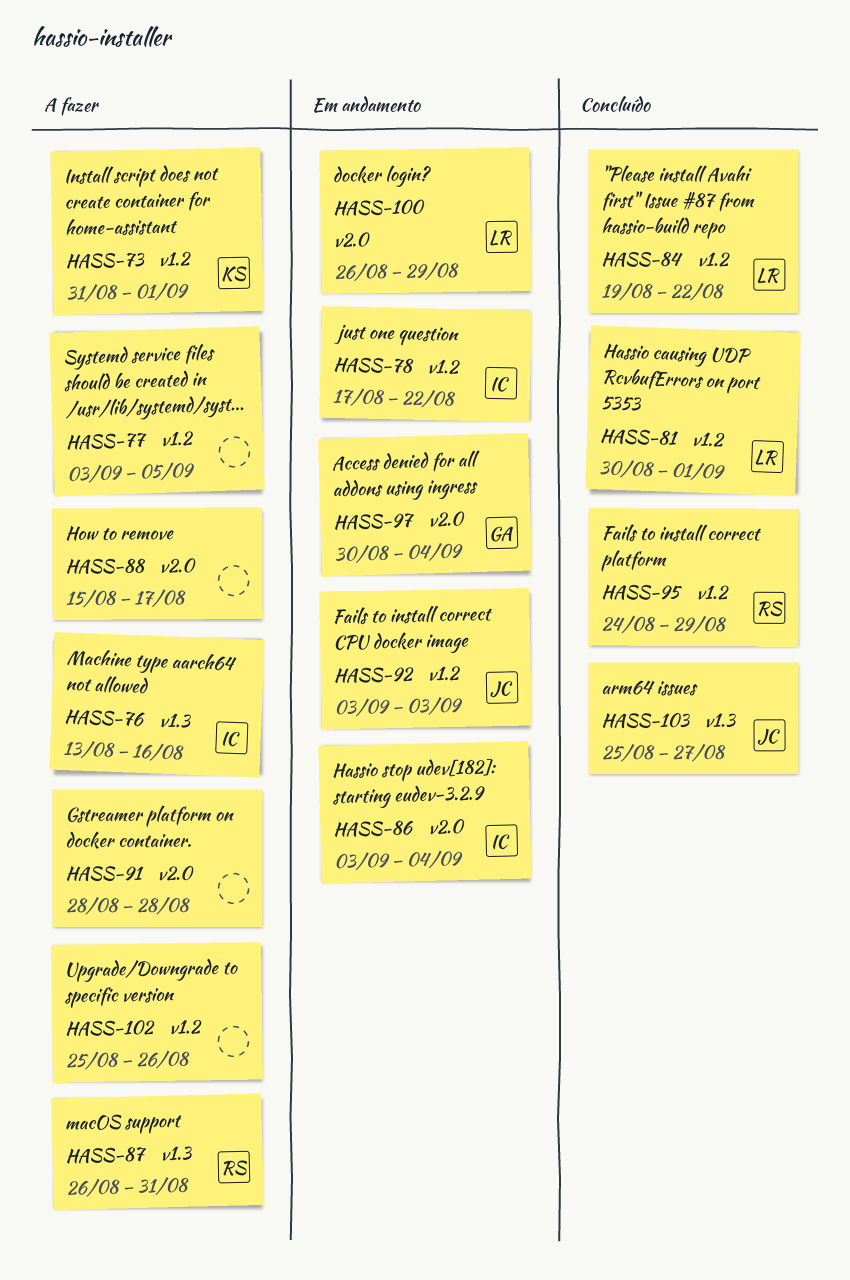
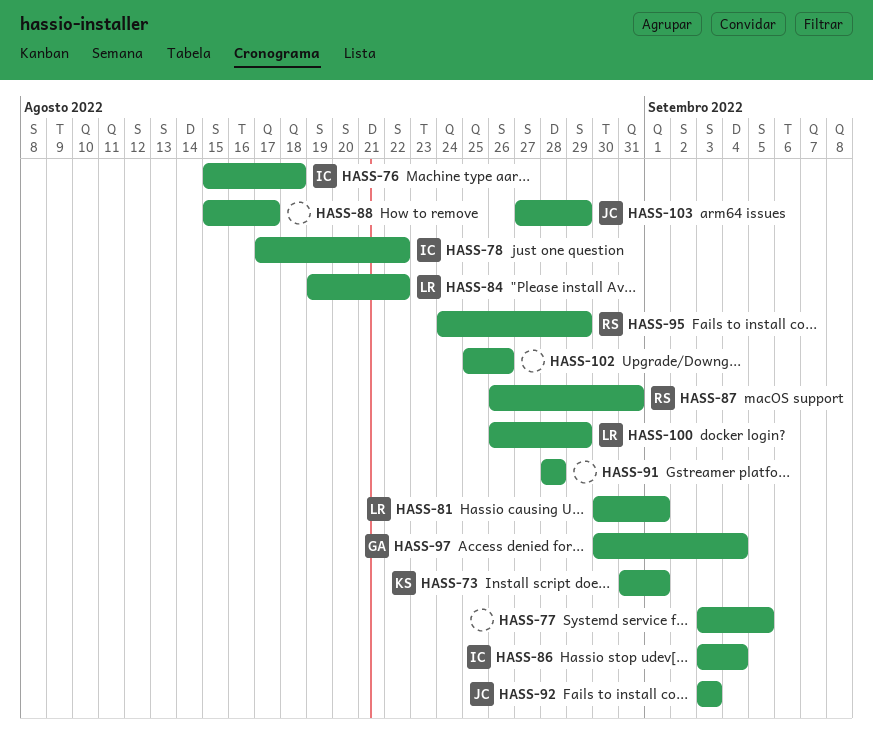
HASS-76, start: Aug 13 -> Aug 15
HASS-76, due: Aug 16 -> Aug 18
HASS-103, start: Aug 25 -> Aug 27
HASS-103, due: Aug 27 -> Aug 29

